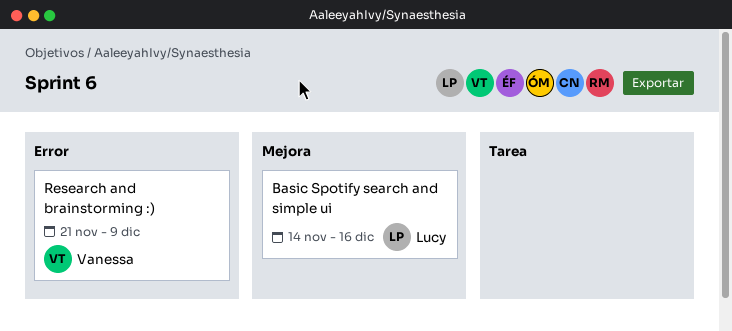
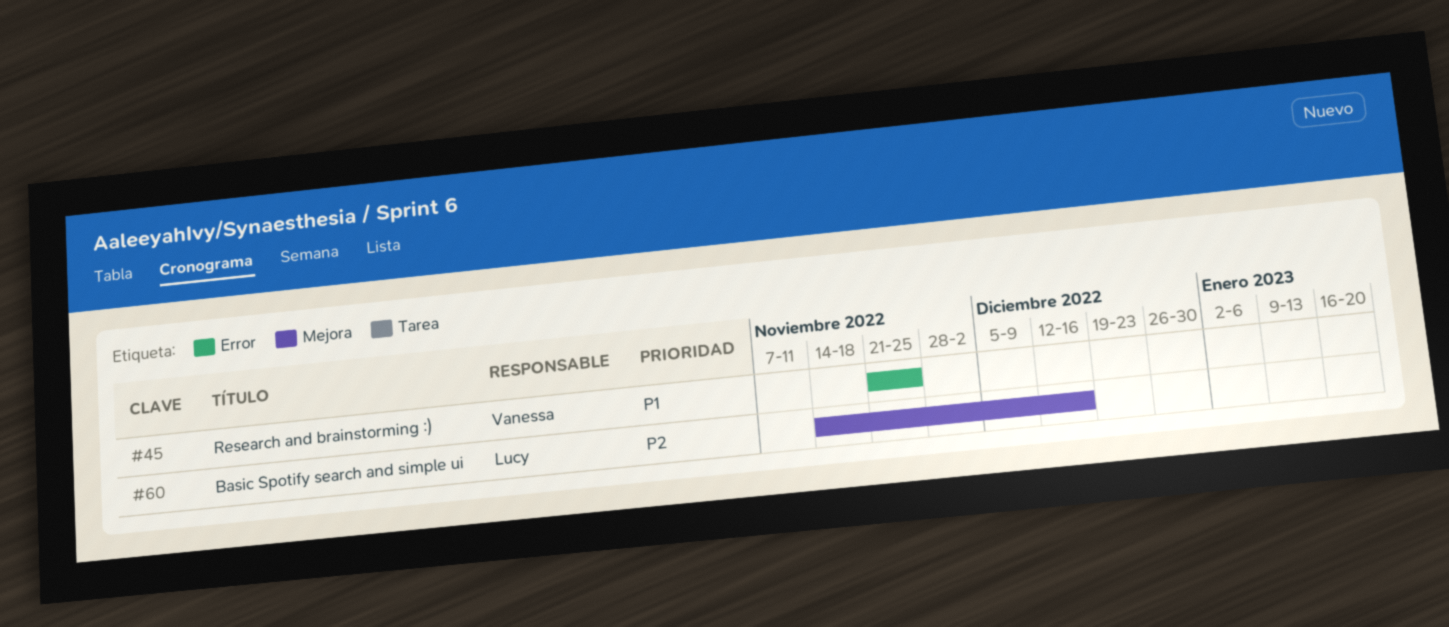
Research and brainstorming :), due: Dec 9 -> Nov 25

